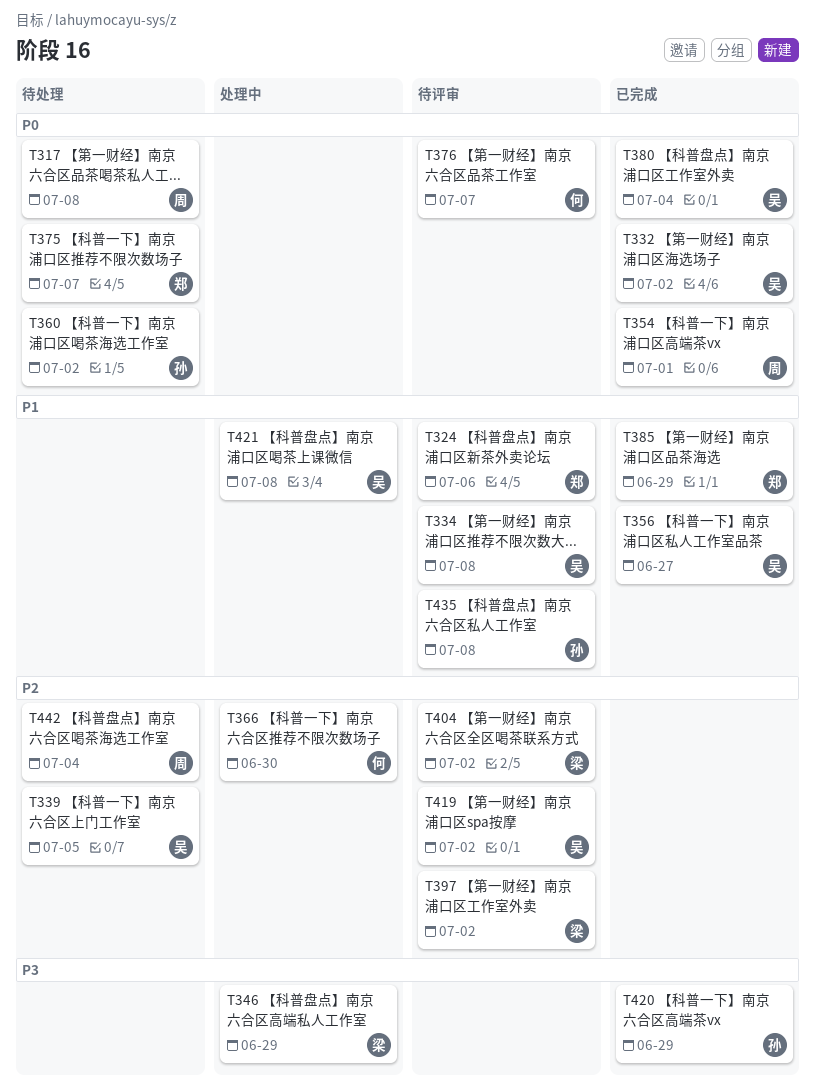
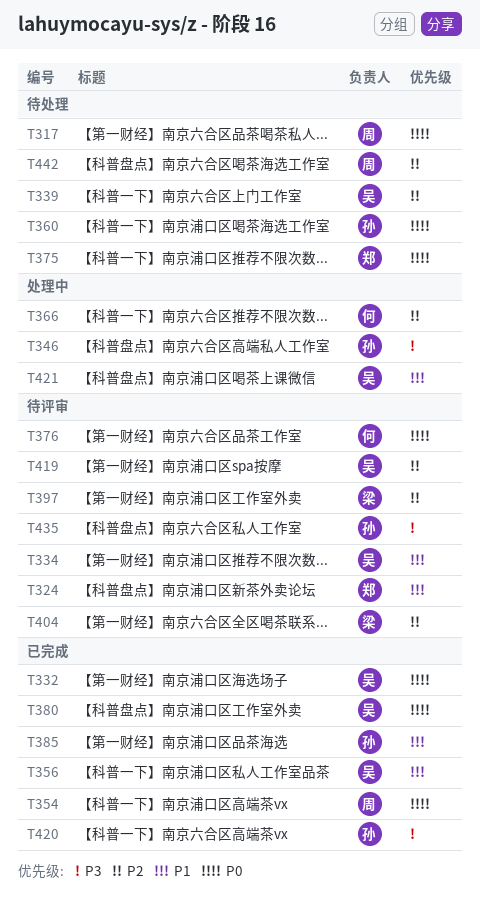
T346, owner: 梁 -> 孙
T385, owner: 郑 -> 孙
T435, priority: P1 -> P3

